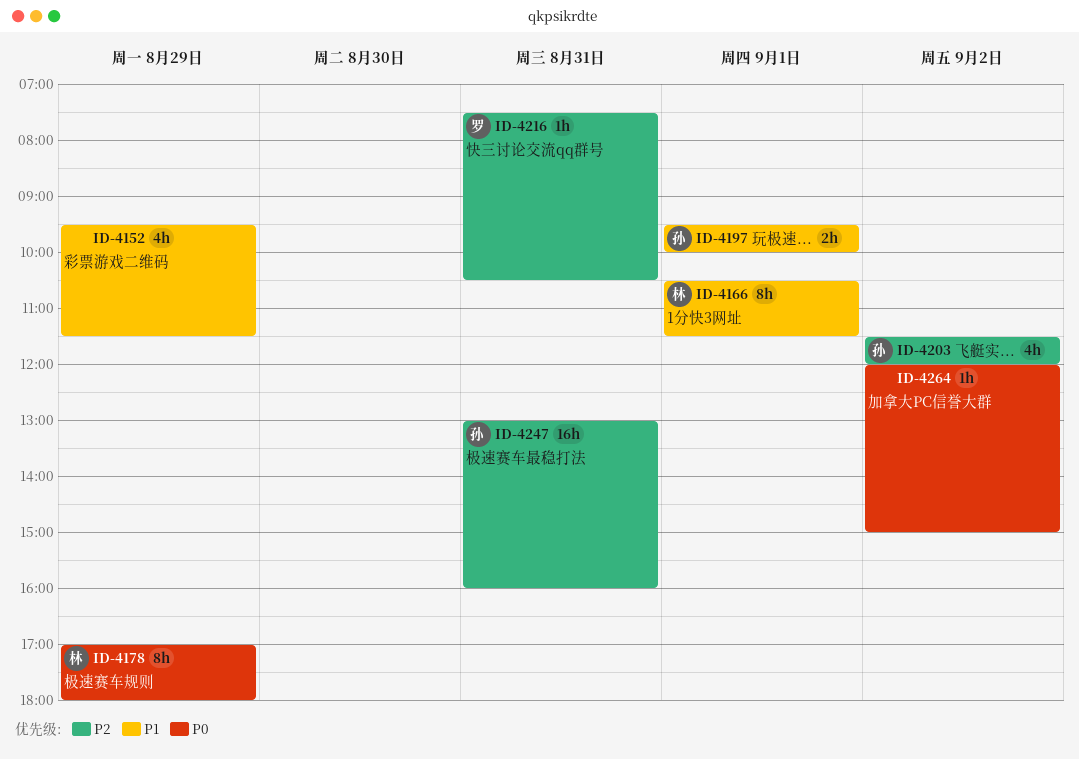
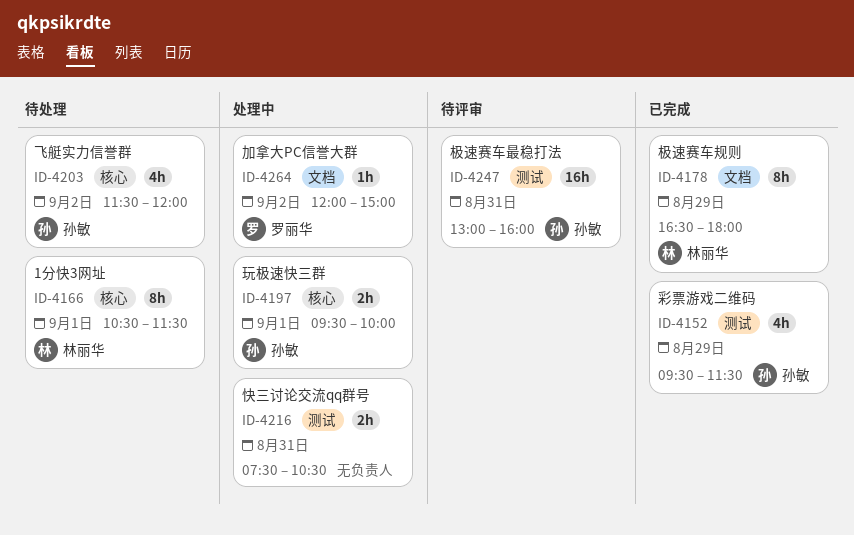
ID-4152, owner: none -> 孙敏
ID-4178, begins: 17:00 -> 16:30
ID-4216, owner: 罗丽华 -> none
ID-4216, estimate: 1h -> 2h
ID-4264, owner: none -> 罗丽华

